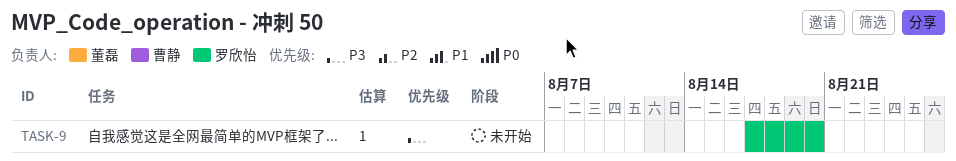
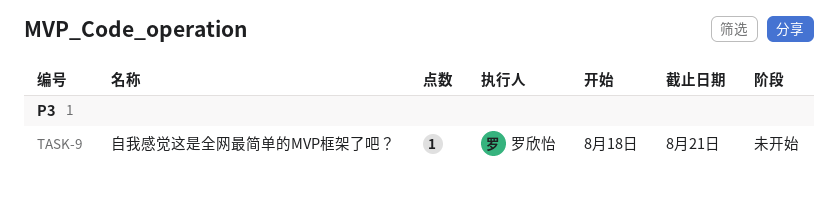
TASK-9, start: Aug 17 -> Aug 18
TASK-9, due: Aug 20 -> Aug 21

